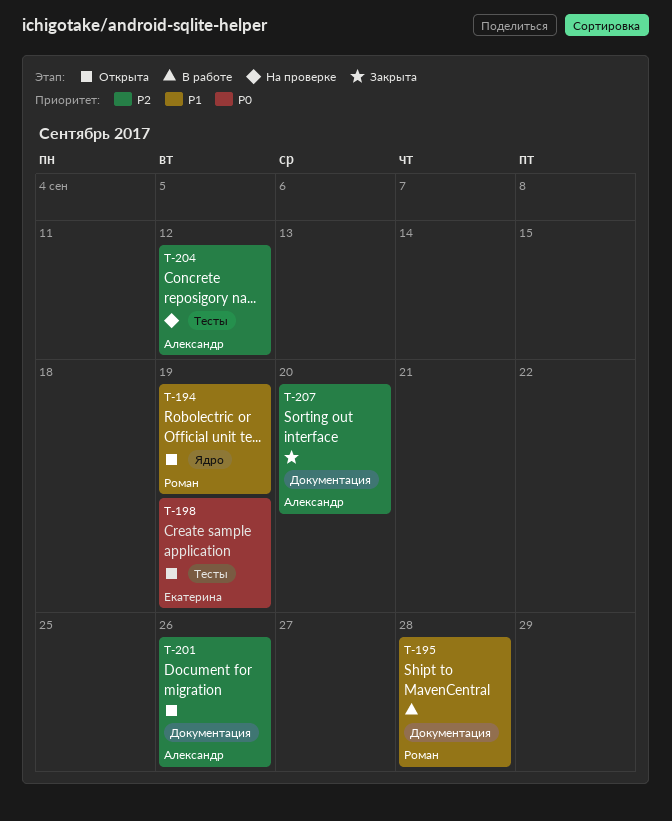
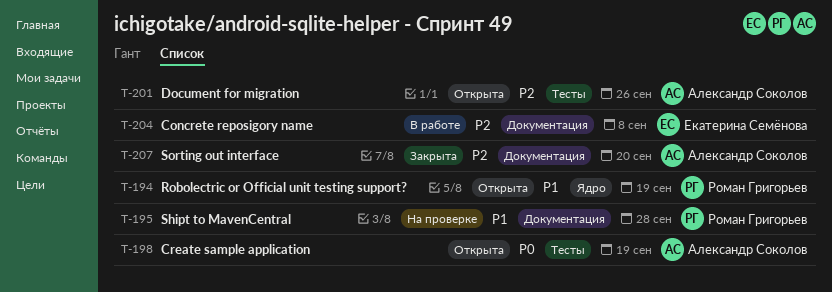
T-195, status: В работе -> На проверке
T-198, owner: Екатерина Семёнова -> Александр Соколов
T-201, label: Документация -> Тесты
T-204, status: На проверке -> В работе
T-204, owner: Александр Соколов -> Екатерина Семёнова
T-204, label: Тесты -> Документация
T-204, due: Sep 12 -> Sep 8

